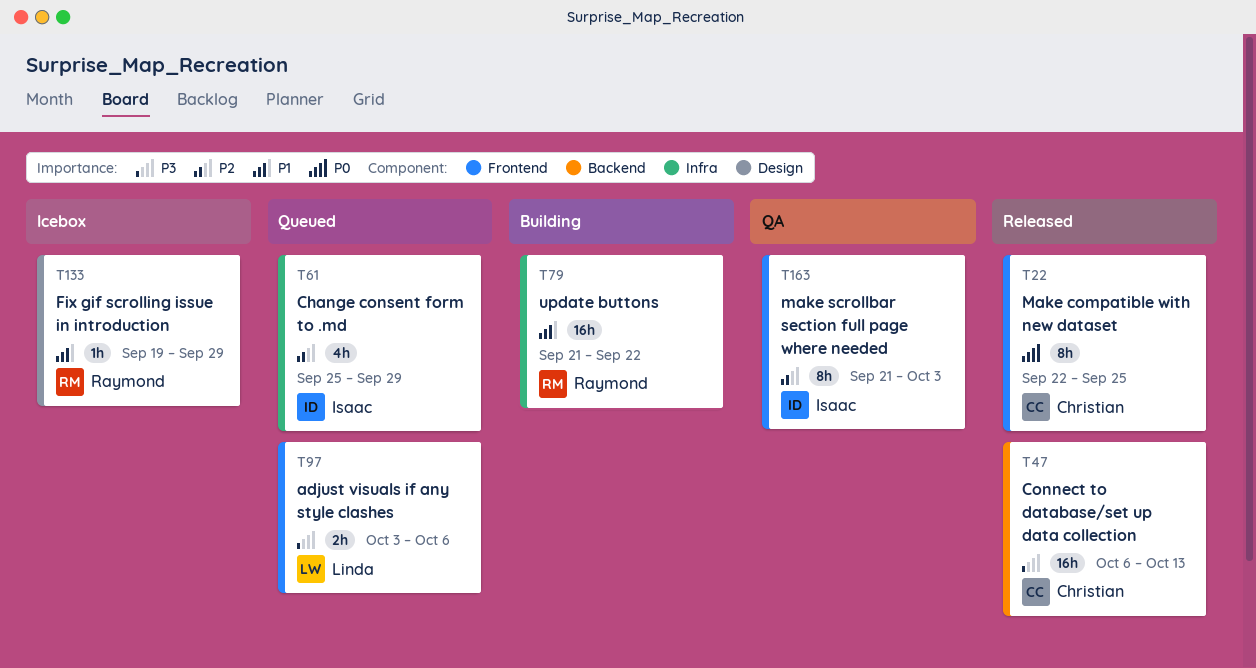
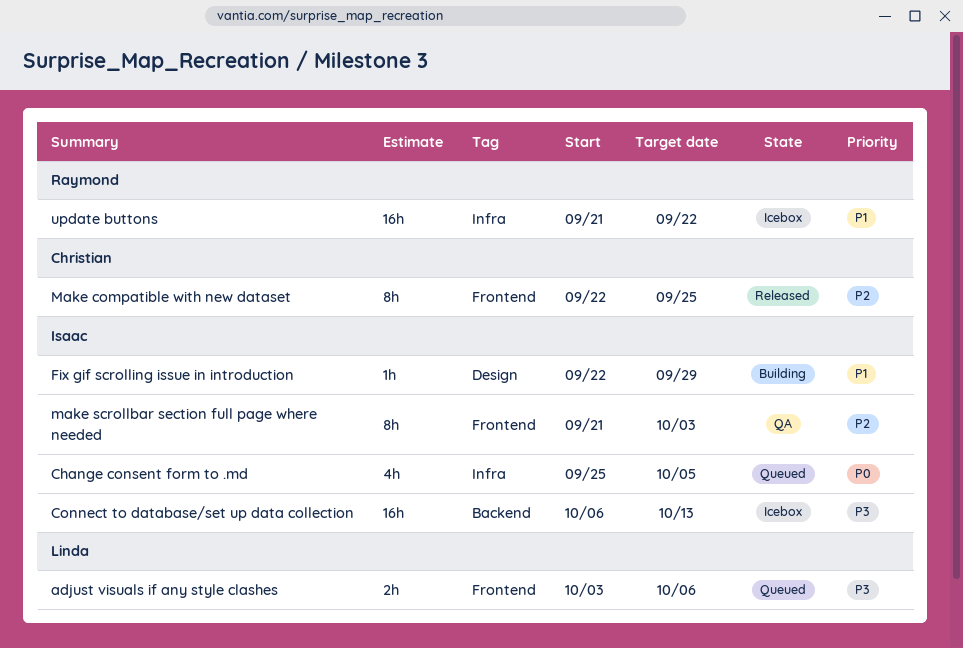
Change consent form to .md, priority: P2 -> P0
Change consent form to .md, due: Sep 29 -> Oct 5
Connect to database/set up data collection, status: Released -> Icebox
Connect to database/set up data collection, owner: Christian -> Isaac
Fix gif scrolling issue in introduction, status: Icebox -> Building
Fix gif scrolling issue in introduction, owner: Raymond -> Isaac
Fix gif scrolling issue in introduction, start: Sep 19 -> Sep 22
Make compatible with new dataset, priority: P0 -> P2
update buttons, status: Building -> Icebox

